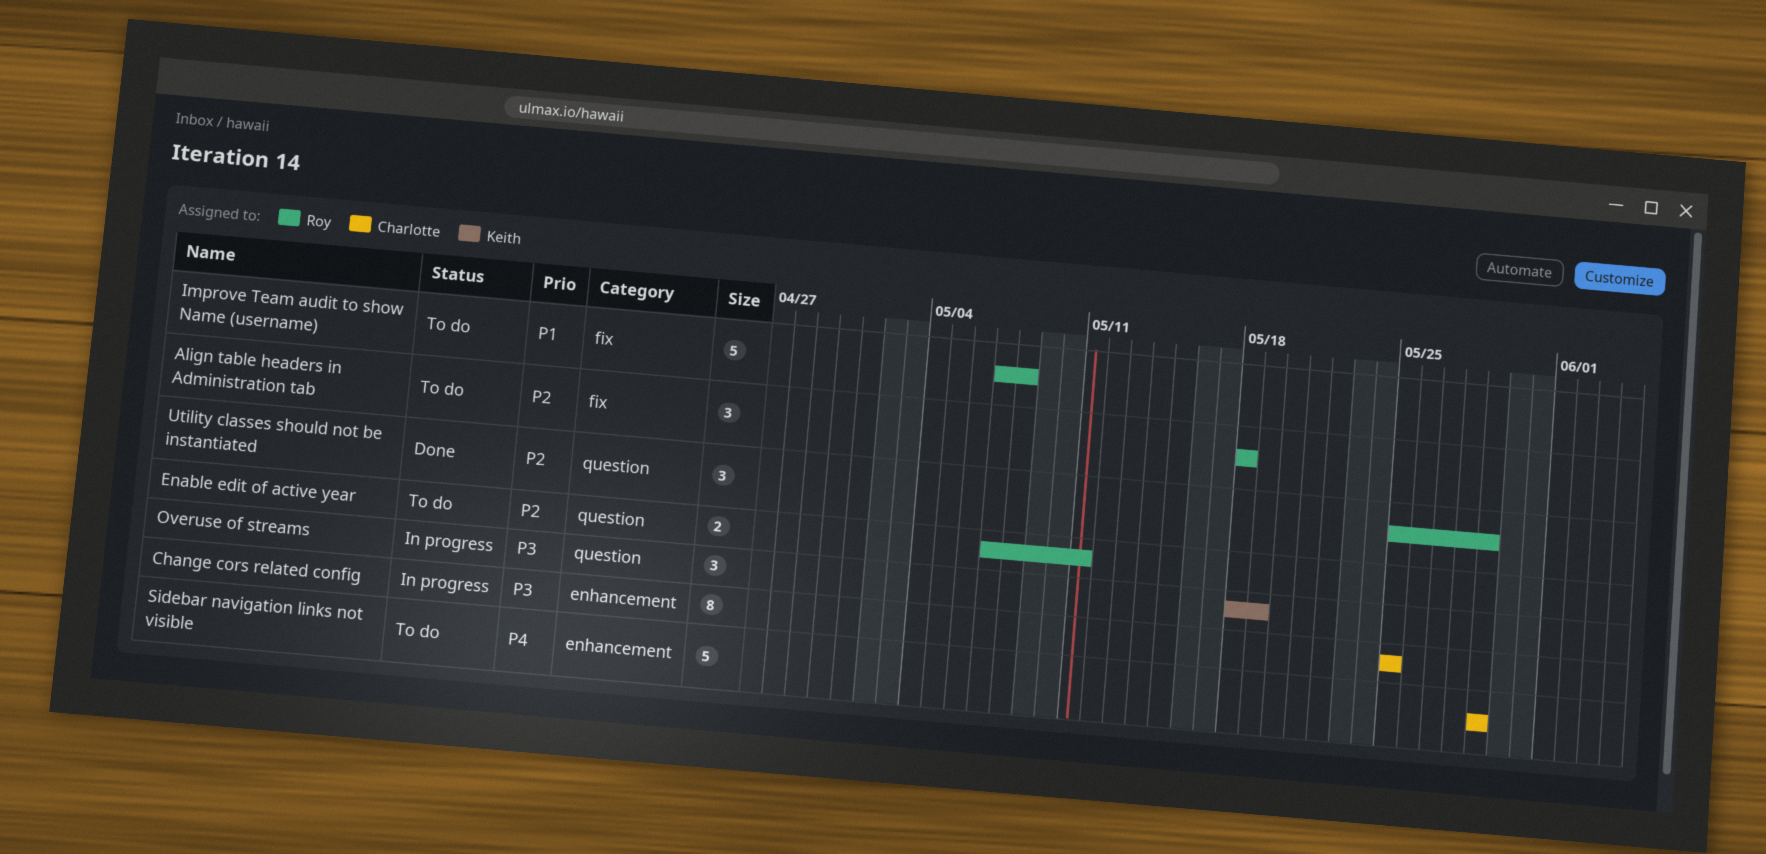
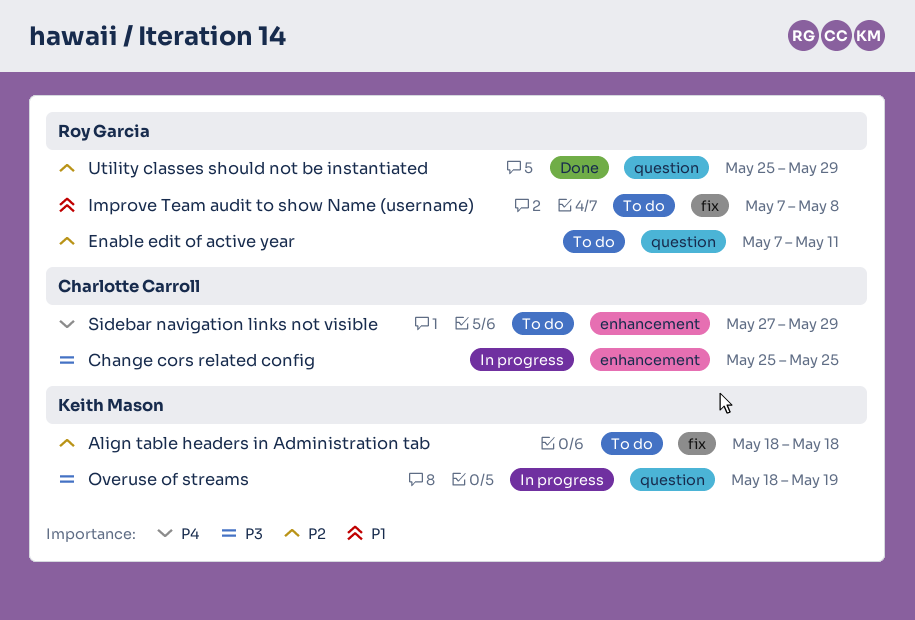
Align table headers in Administration tab, owner: Roy Garcia -> Keith Mason
Sidebar navigation links not visible, start: May 29 -> May 27

